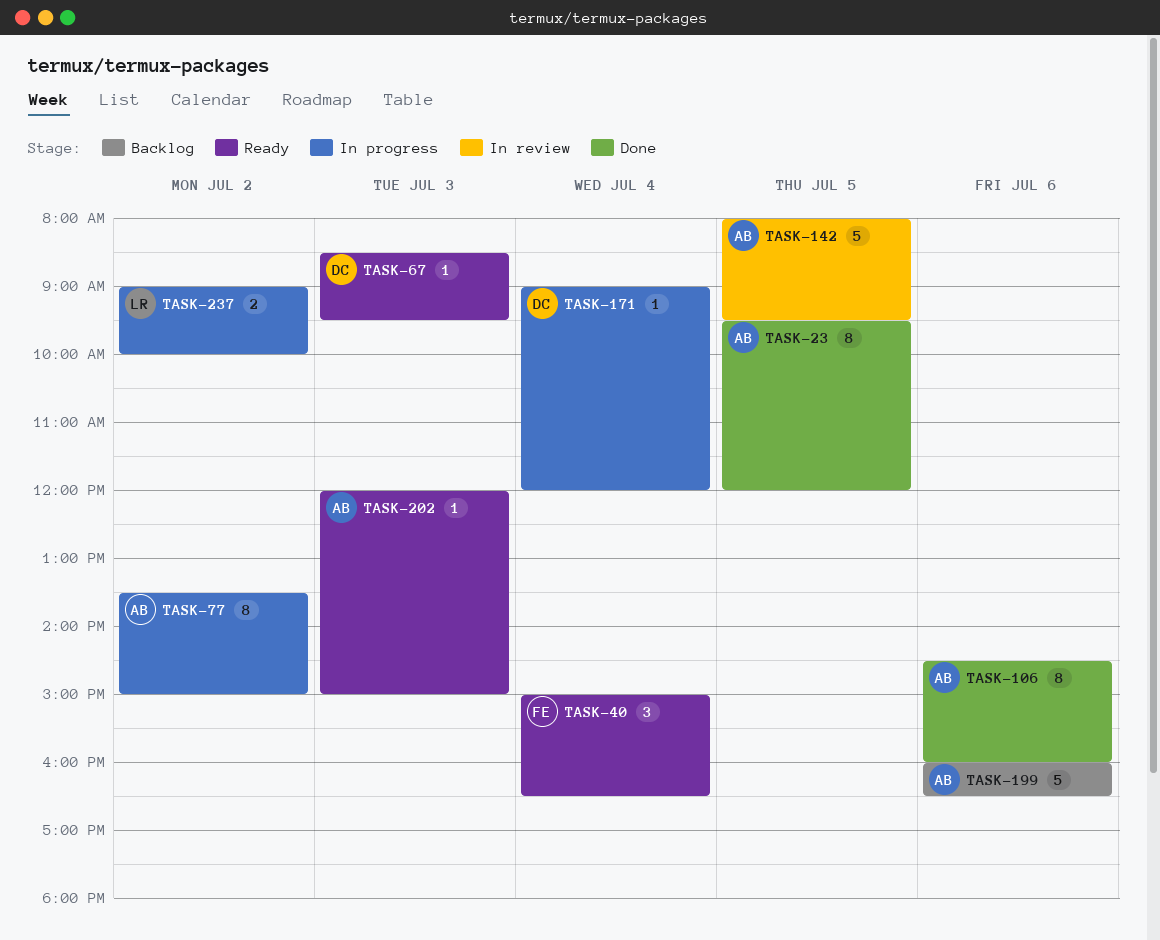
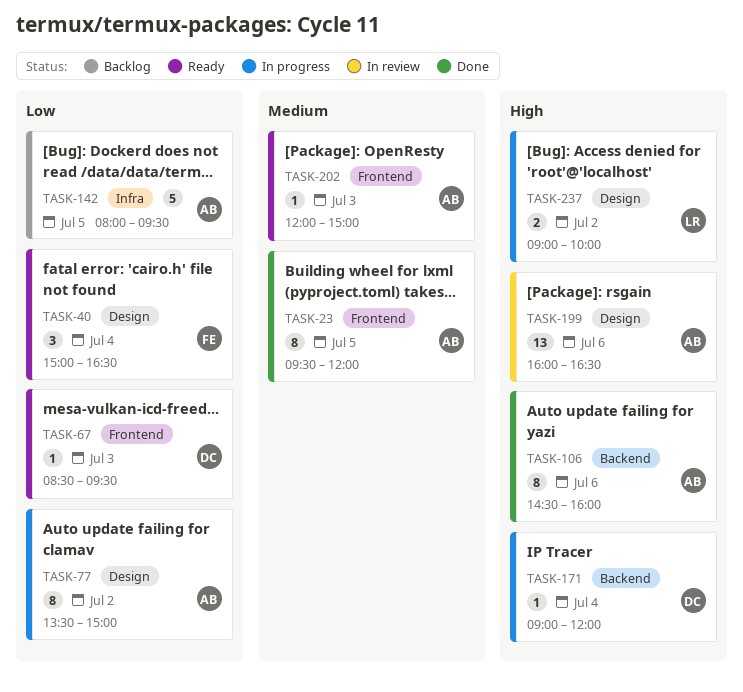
TASK-142, status: In review -> Backlog
TASK-199, status: Backlog -> In review
TASK-199, estimate: 5 -> 13

